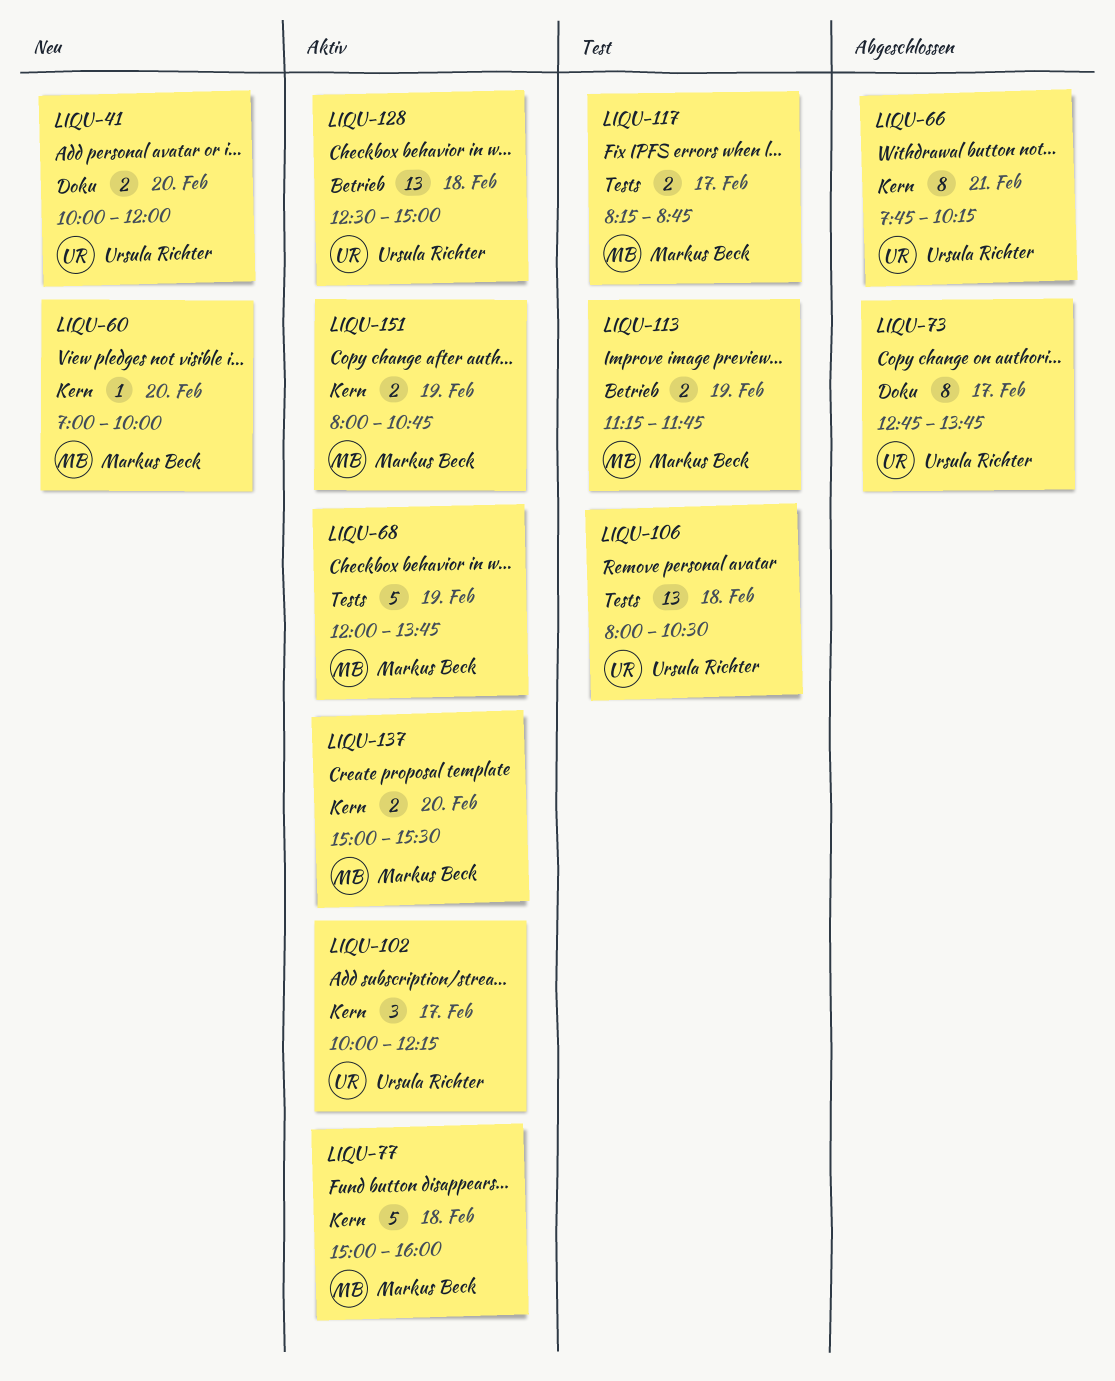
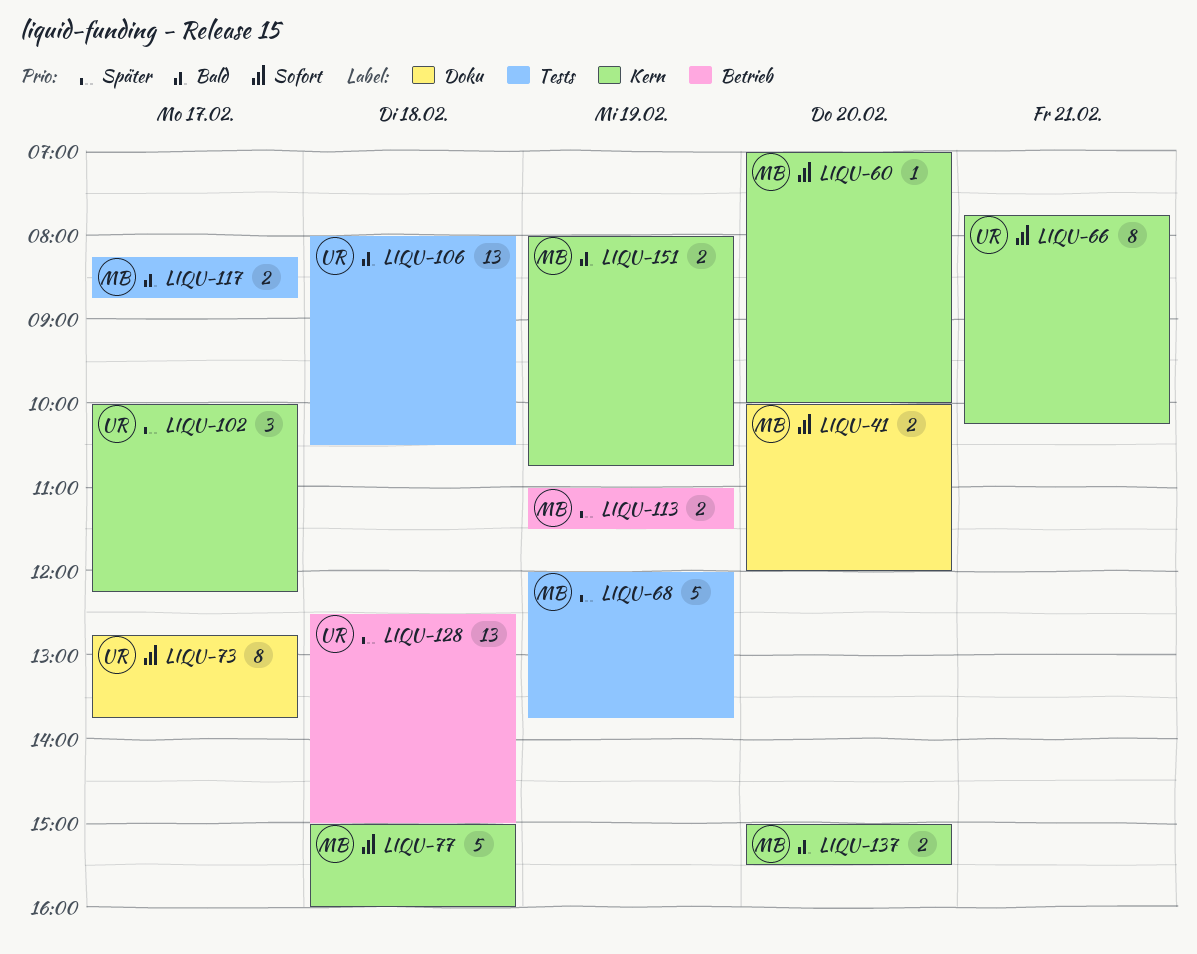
LIQU-41, owner: Ursula Richter -> Markus Beck
LIQU-113, begins: 11:15 -> 11:00
LIQU-113, ends: 11:45 -> 11:30

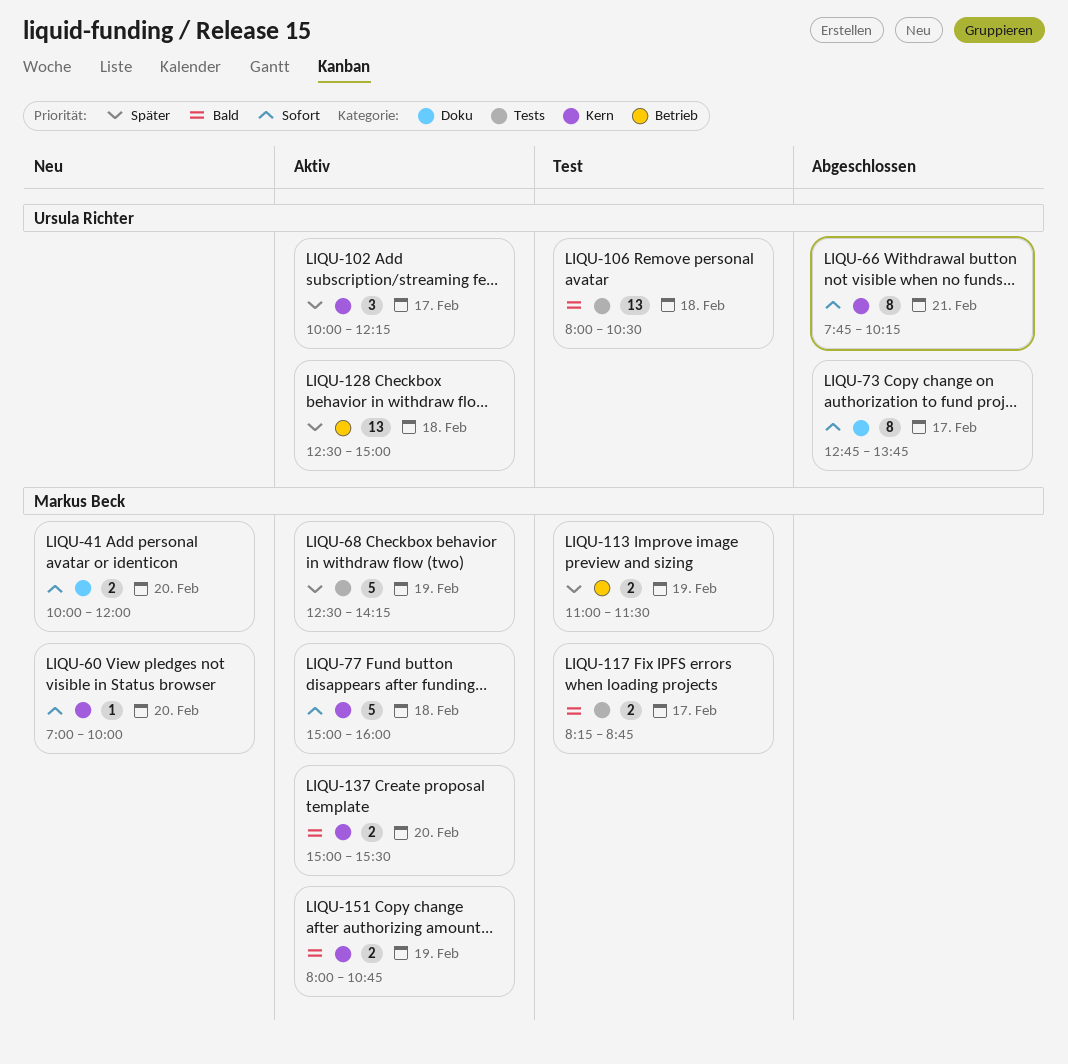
LIQU-68, begins: 12:00 -> 12:30
LIQU-68, ends: 13:45 -> 14:15

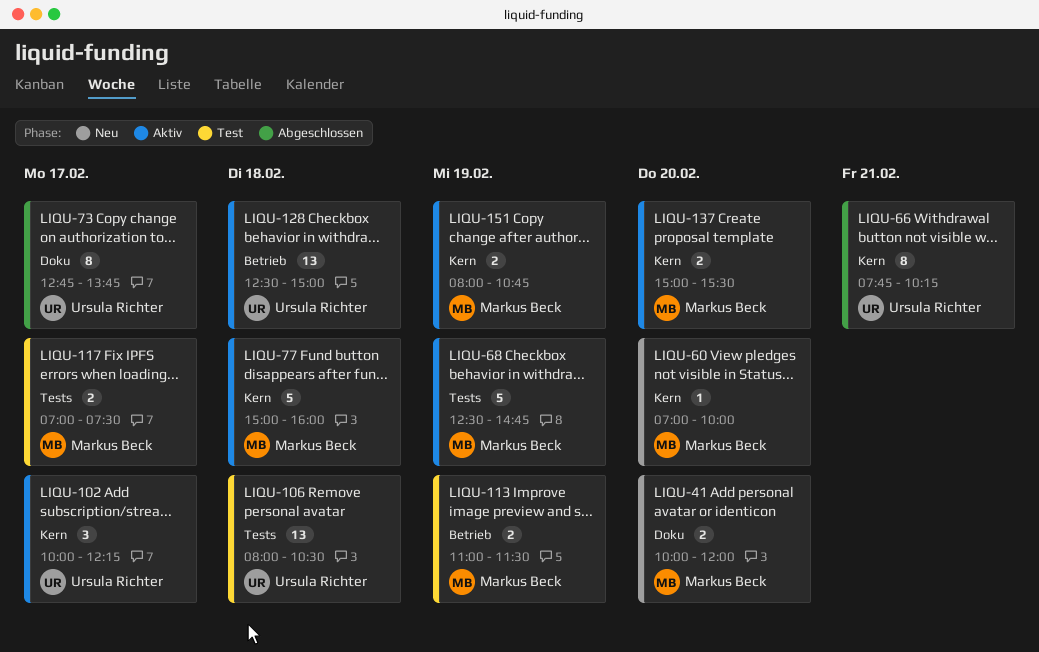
LIQU-68, ends: 14:15 -> 14:45
LIQU-117, begins: 08:15 -> 07:00
LIQU-117, ends: 08:45 -> 07:30

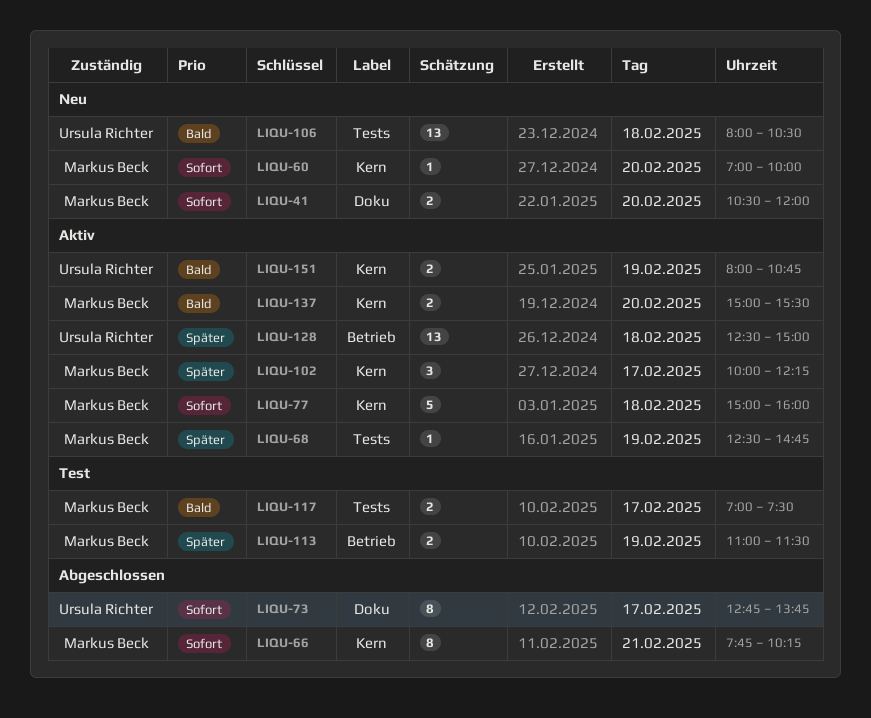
LIQU-41, begins: 10:00 -> 10:30
LIQU-66, owner: Ursula Richter -> Markus Beck
LIQU-68, estimate: 5 -> 1
LIQU-102, owner: Ursula Richter -> Markus Beck
LIQU-106, status: Test -> Neu
LIQU-151, owner: Markus Beck -> Ursula Richter

